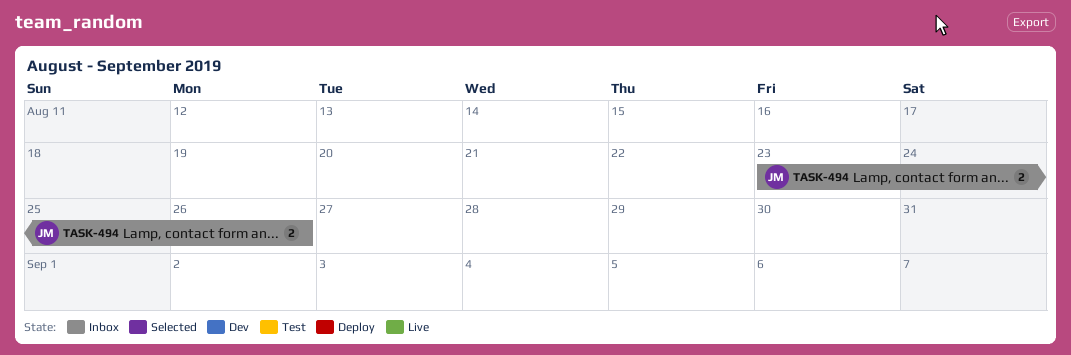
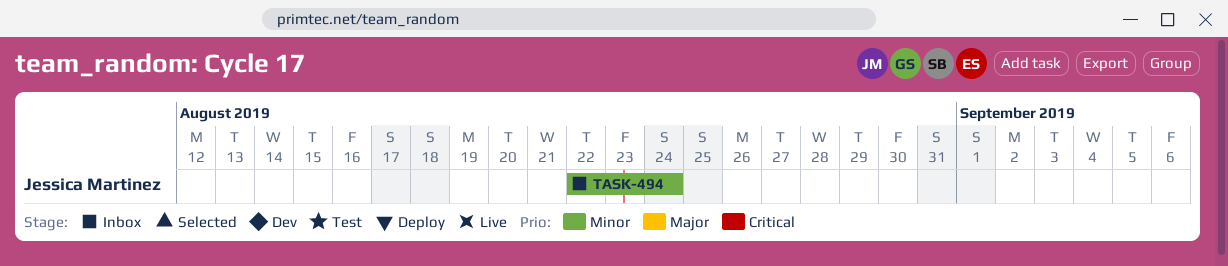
TASK-494, start: Aug 23 -> Aug 22
TASK-494, due: Aug 26 -> Aug 24

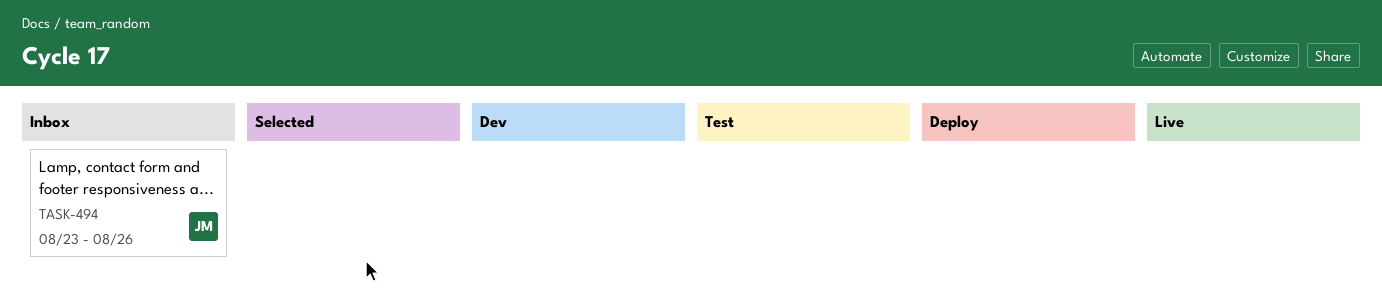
TASK-494, start: Aug 22 -> Aug 23
TASK-494, due: Aug 24 -> Aug 26

